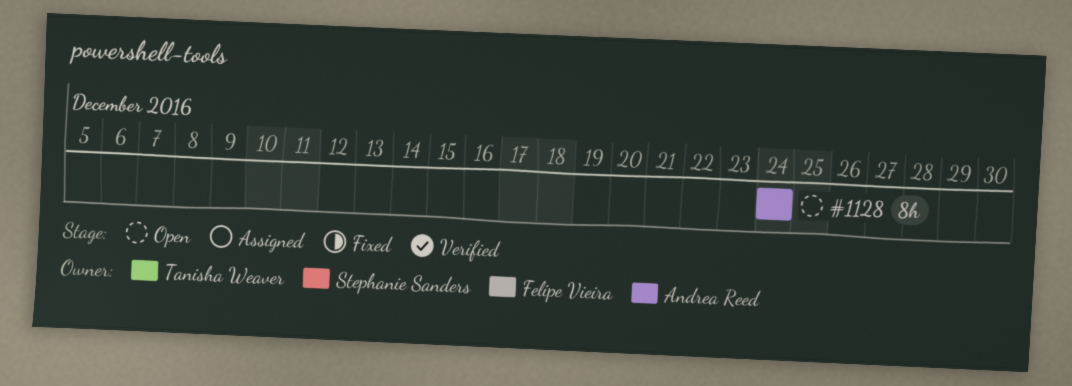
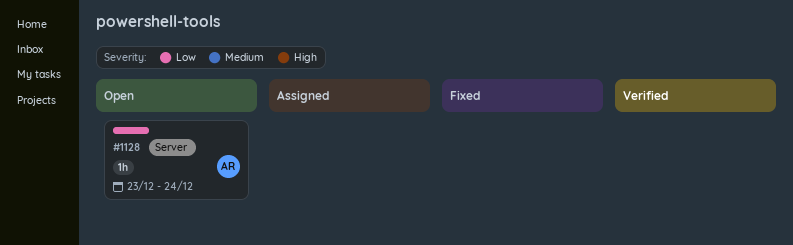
#1128, estimate: 8h -> 1h
#1128, start: Dec 24 -> Dec 23

